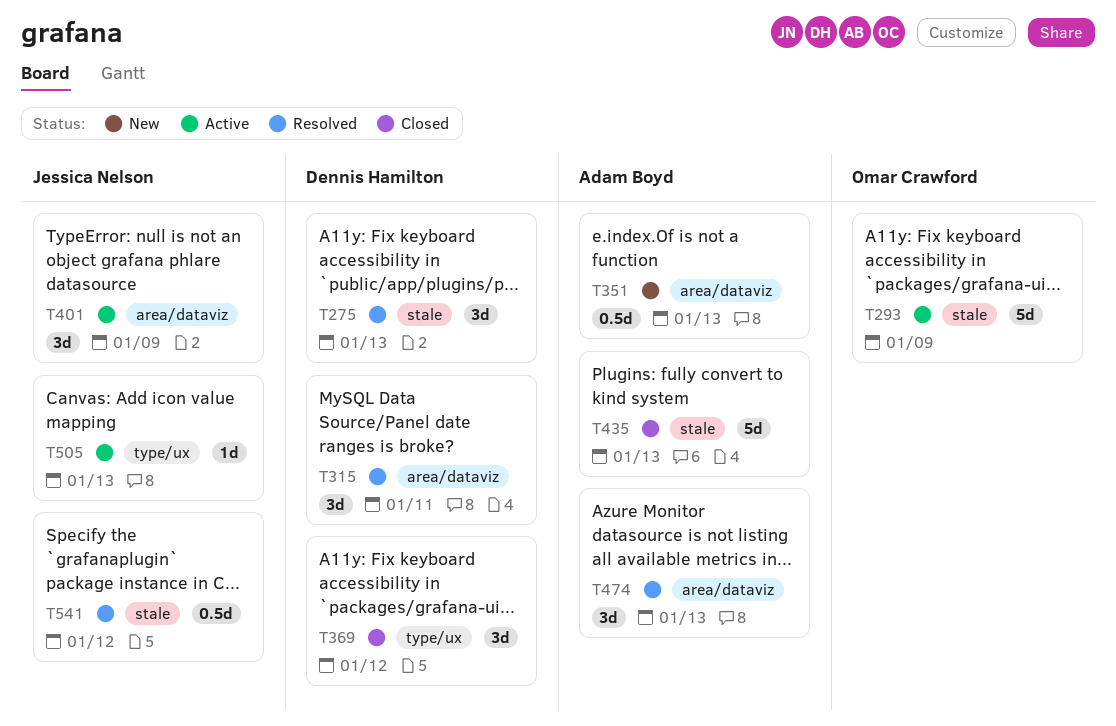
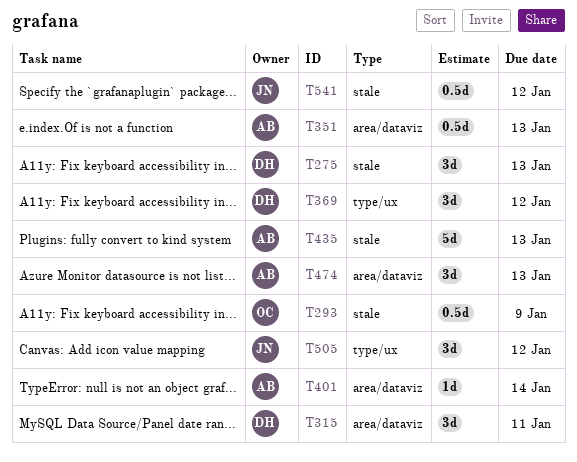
T293, estimate: 5d -> 0.5d
T401, owner: Jessica Nelson -> Adam Boyd
T401, estimate: 3d -> 1d
T401, due: Jan 9 -> Jan 14
T505, estimate: 1d -> 3d
T505, due: Jan 13 -> Jan 12

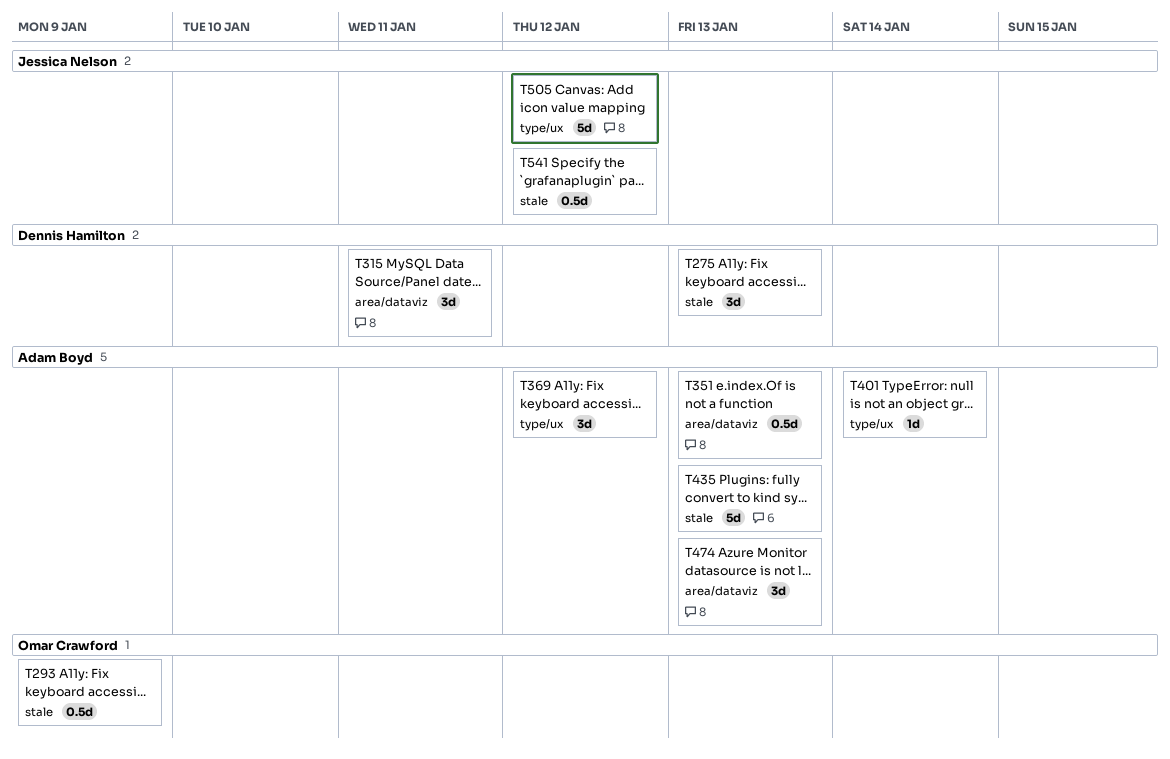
T369, owner: Dennis Hamilton -> Adam Boyd
T401, label: area/dataviz -> type/ux
T505, estimate: 3d -> 5d

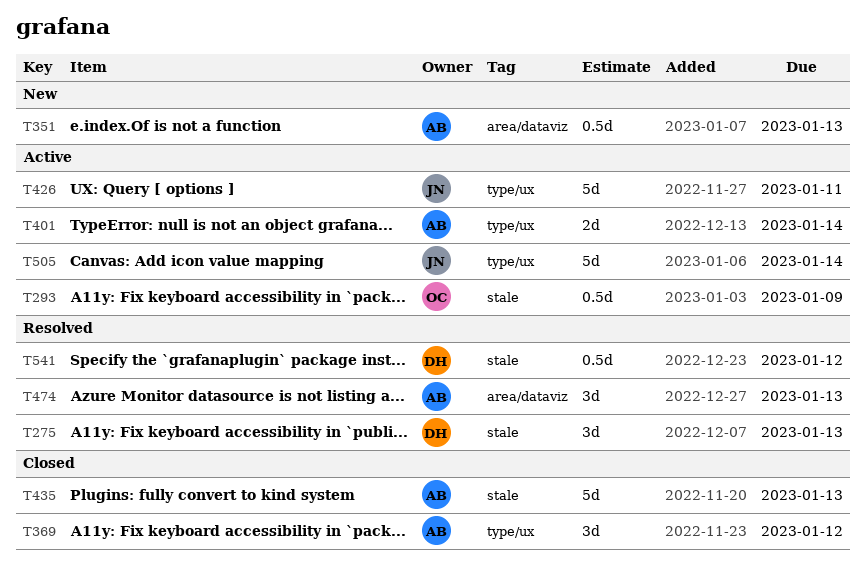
T315: present -> none
T401, estimate: 1d -> 2d
T426: none -> present
T505, due: Jan 12 -> Jan 14
T541, owner: Jessica Nelson -> Dennis Hamilton

